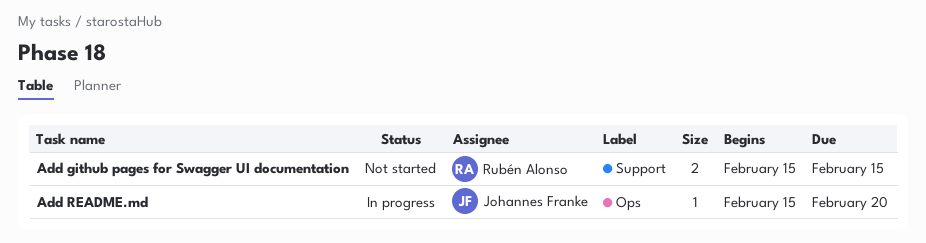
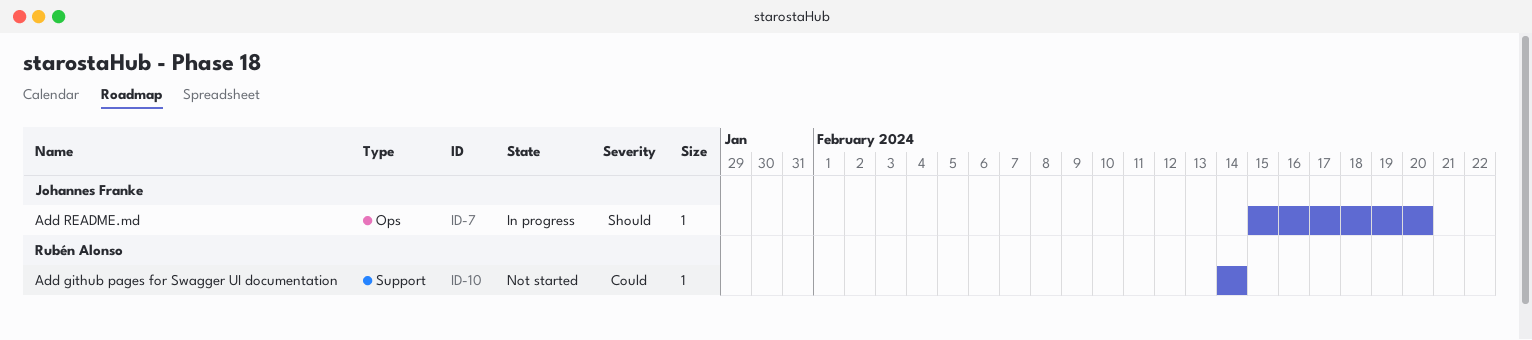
Add github pages for Swagger UI documentation, estimate: 2 -> 1
Add github pages for Swagger UI documentation, start: Feb 15 -> Feb 14
Add github pages for Swagger UI documentation, due: Feb 15 -> Feb 14

